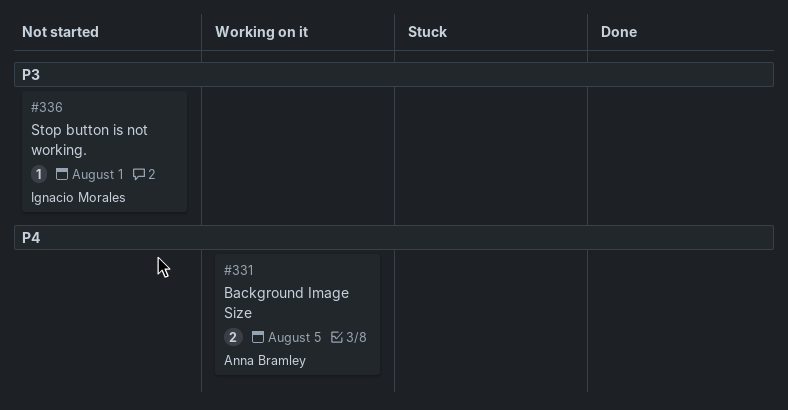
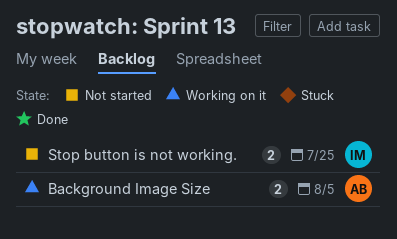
Stop button is not working., estimate: 1 -> 2
Stop button is not working., due: Aug 1 -> Jul 25

